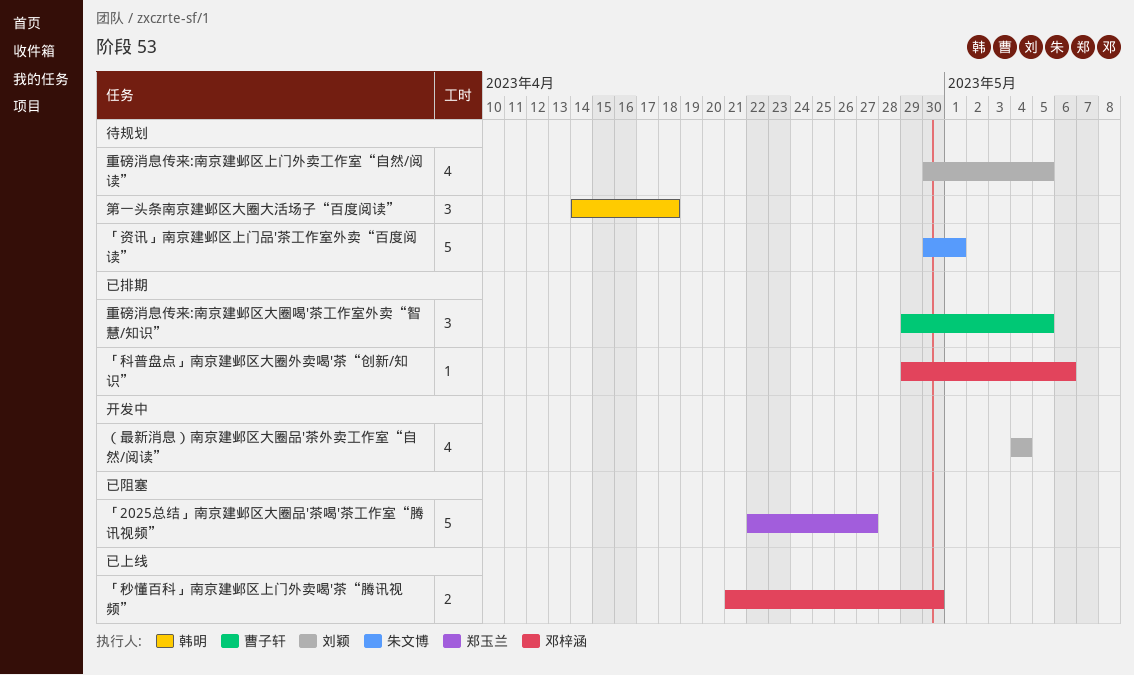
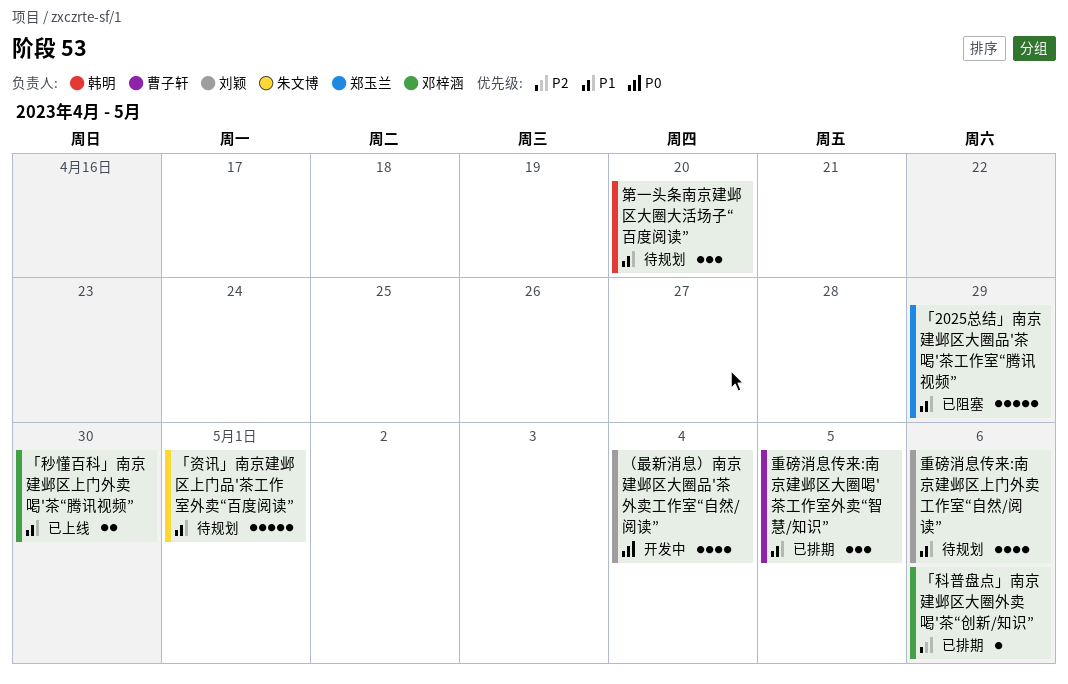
「2025总结」南京建邺区大圈品'茶喝'茶工作室“腾讯视频”, due: Apr 27 -> Apr 29
第一头条南京建邺区大圈大活场子“百度阅读”, due: Apr 18 -> Apr 20
重磅消息传来:南京建邺区上门外卖工作室“自然/阅读”, due: May 5 -> May 6

